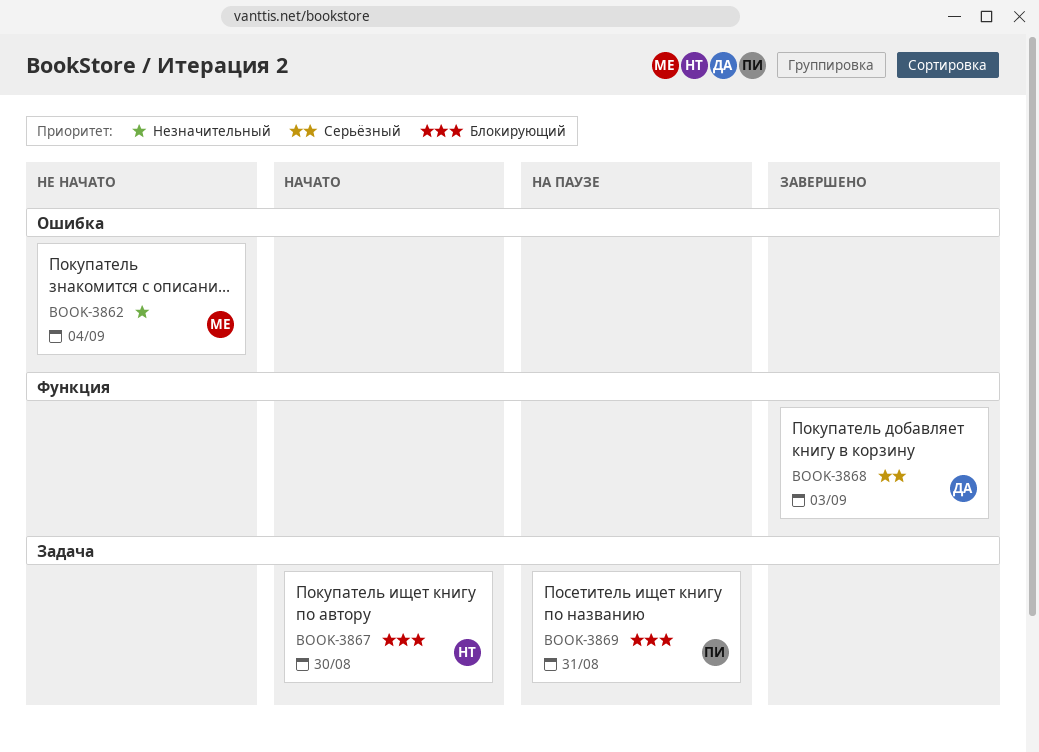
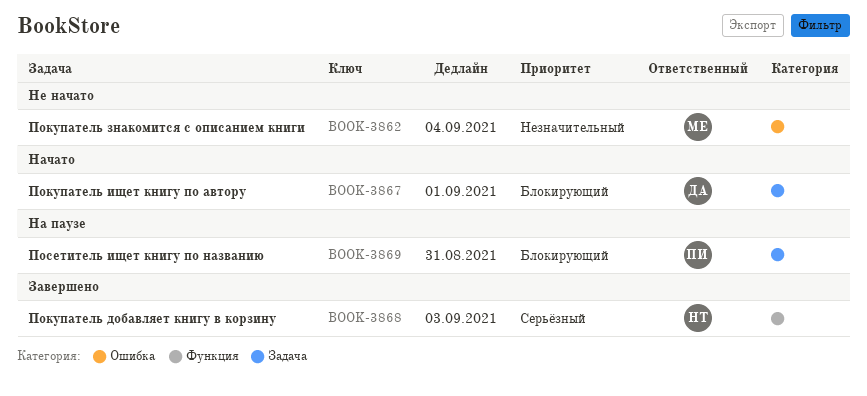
BOOK-3867, owner: НТ -> ДА
BOOK-3867, due: Aug 30 -> Sep 1
BOOK-3868, owner: ДА -> НТ

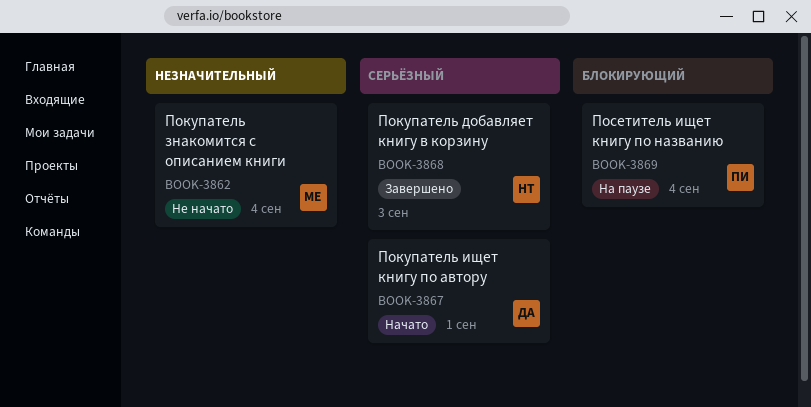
BOOK-3867, priority: Блокирующий -> Серьёзный
BOOK-3869, due: Aug 31 -> Sep 4

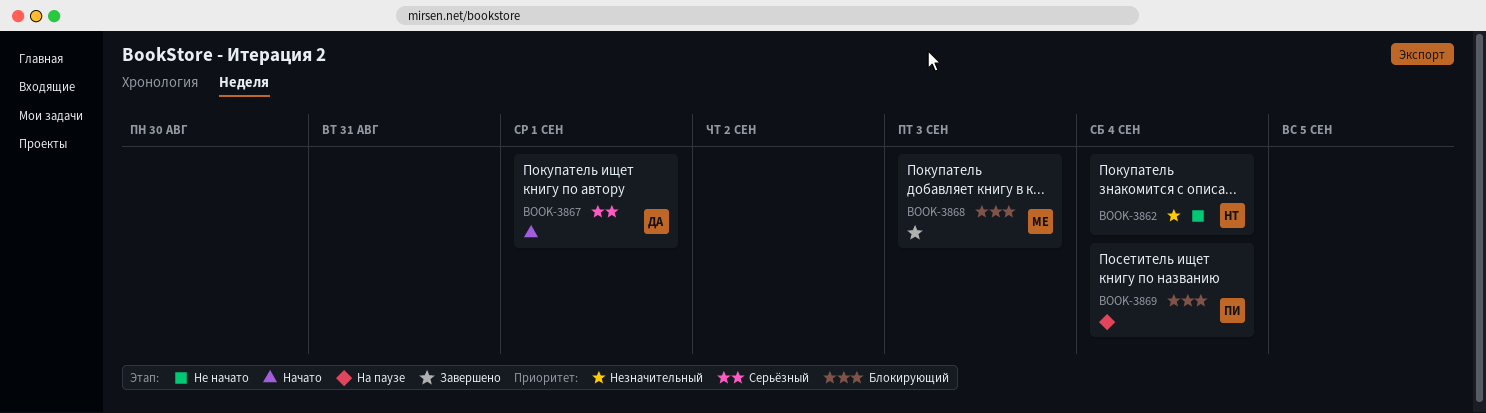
BOOK-3862, owner: МЕ -> НТ
BOOK-3868, owner: НТ -> МЕ
BOOK-3868, priority: Серьёзный -> Блокирующий

